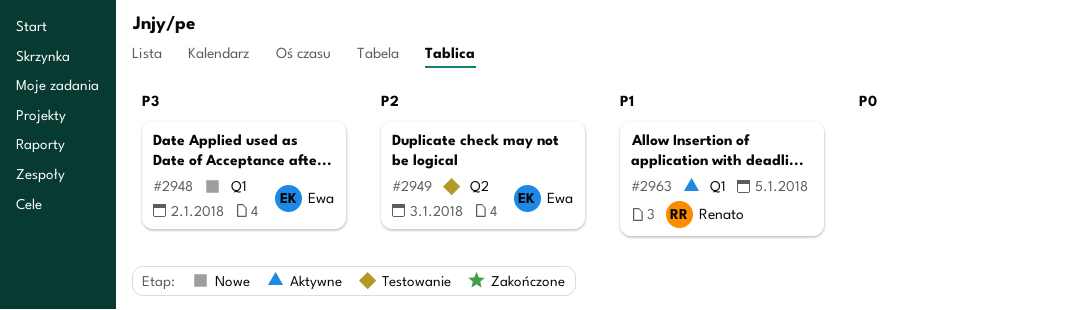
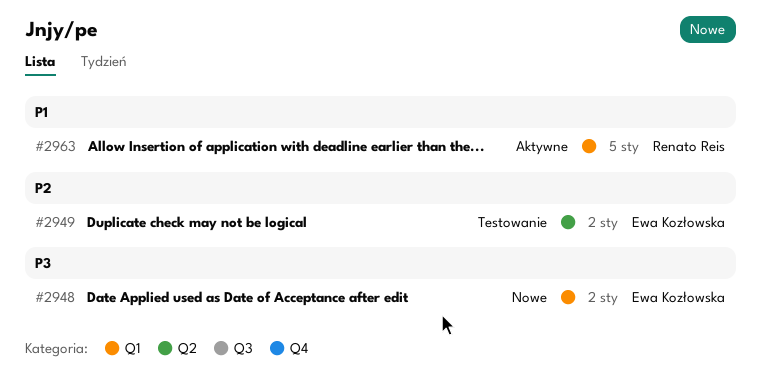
#2949, due: Jan 3 -> Jan 2

